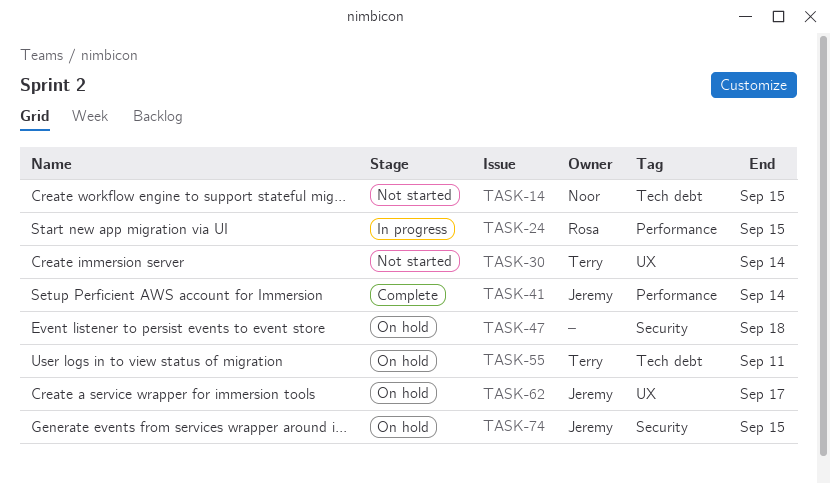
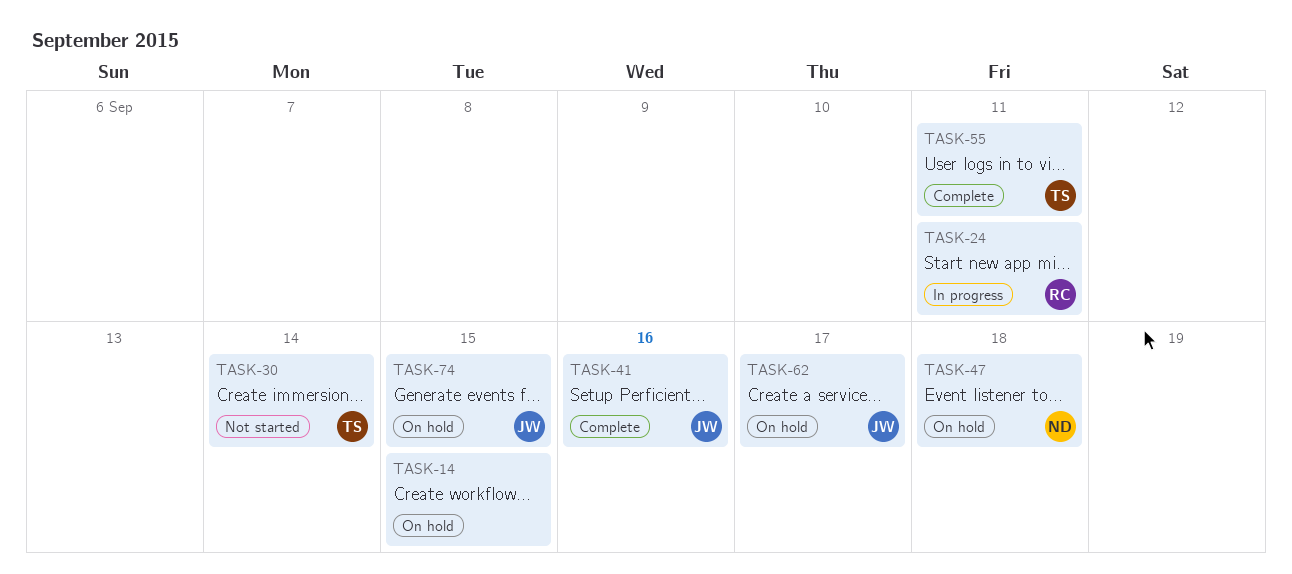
TASK-14, status: Not started -> On hold
TASK-14, owner: Noor -> none
TASK-24, due: Sep 15 -> Sep 11
TASK-41, due: Sep 14 -> Sep 16
TASK-47, owner: none -> Noor
TASK-55, status: On hold -> Complete

